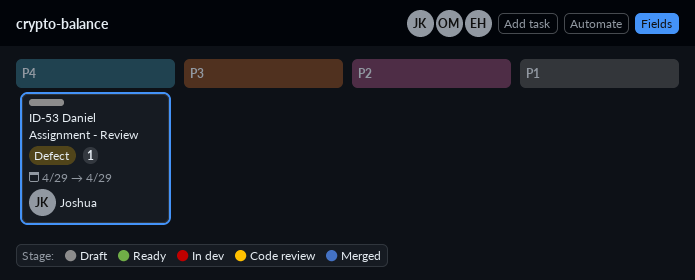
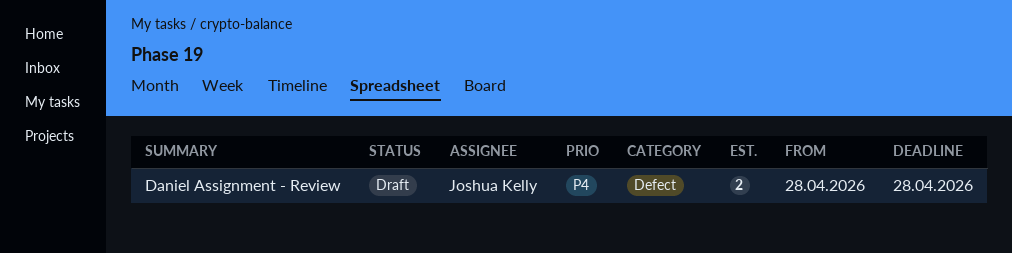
Daniel Assignment - Review, estimate: 1 -> 2
Daniel Assignment - Review, start: Apr 29 -> Apr 28
Daniel Assignment - Review, due: Apr 29 -> Apr 28

